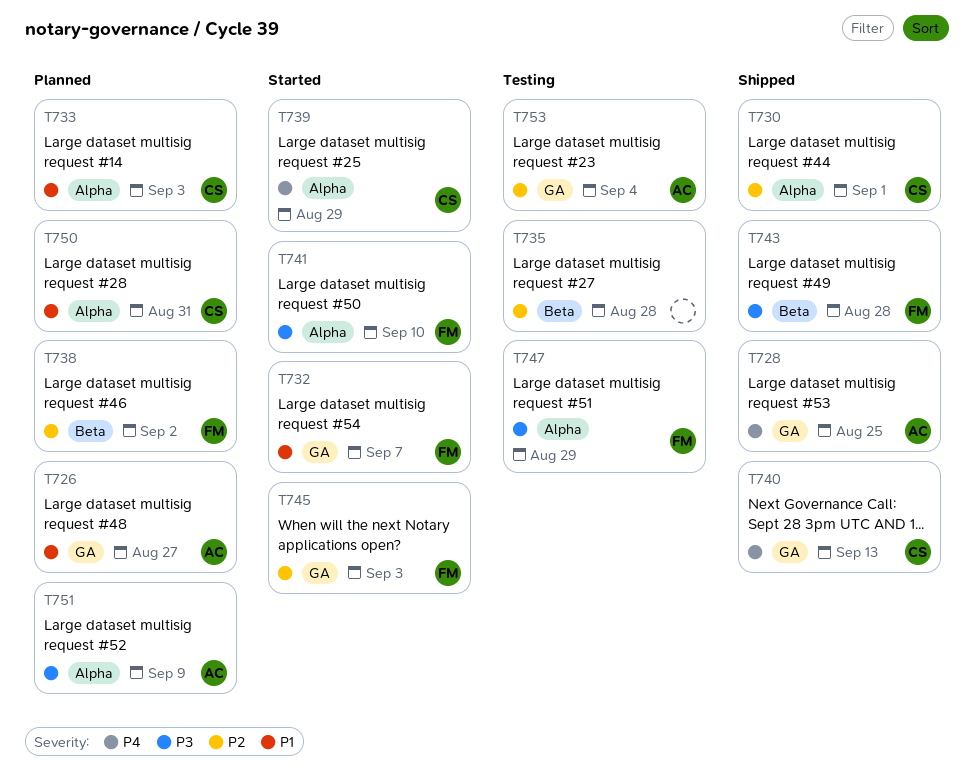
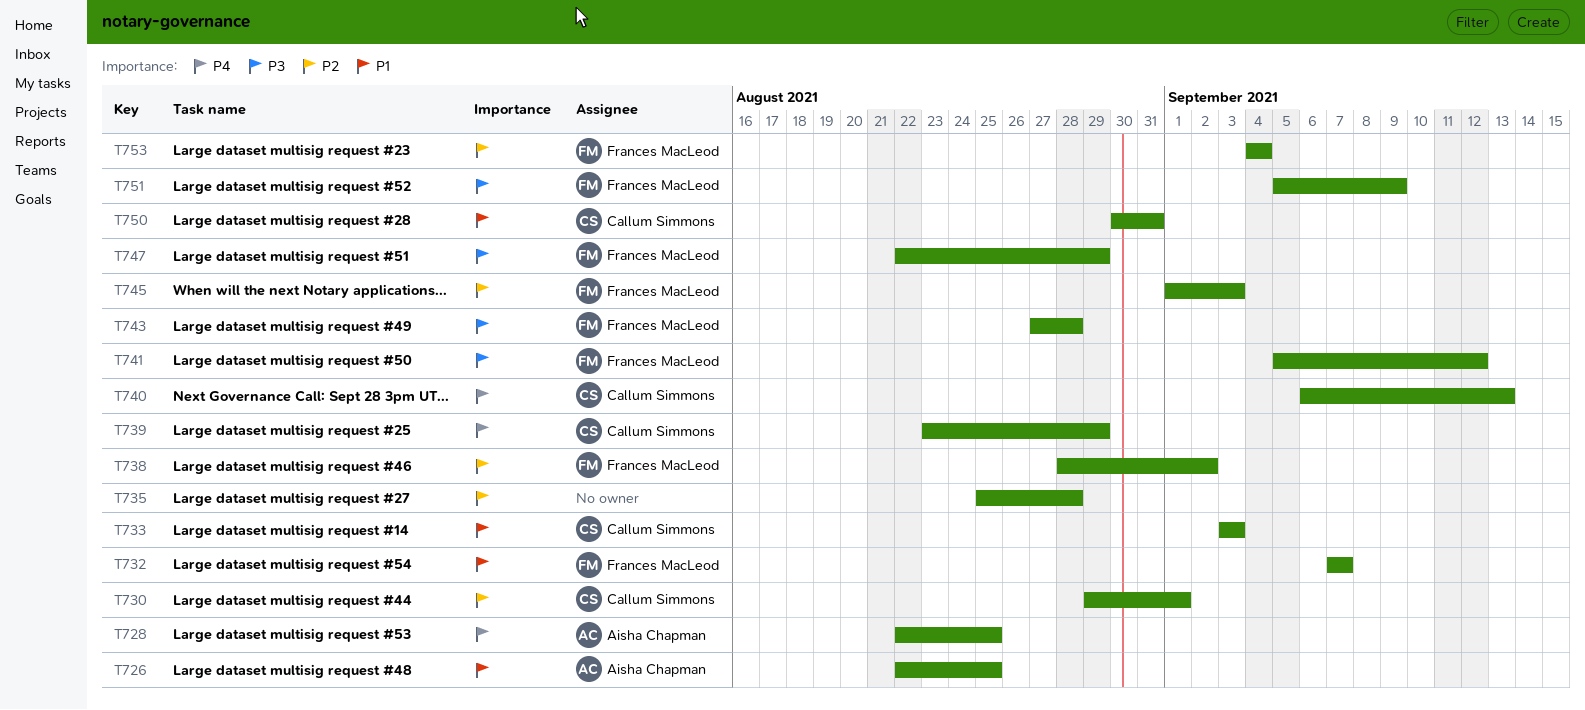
T726, due: Aug 27 -> Aug 25
T741, due: Sep 10 -> Sep 12
T751, owner: Aisha Chapman -> Frances MacLeod
T753, owner: Aisha Chapman -> Frances MacLeod

